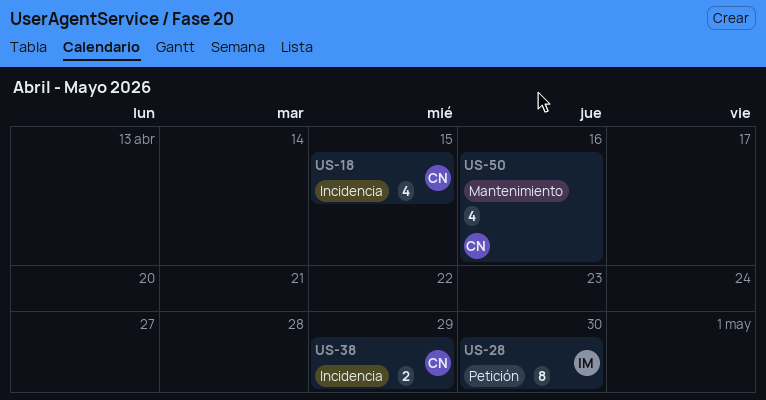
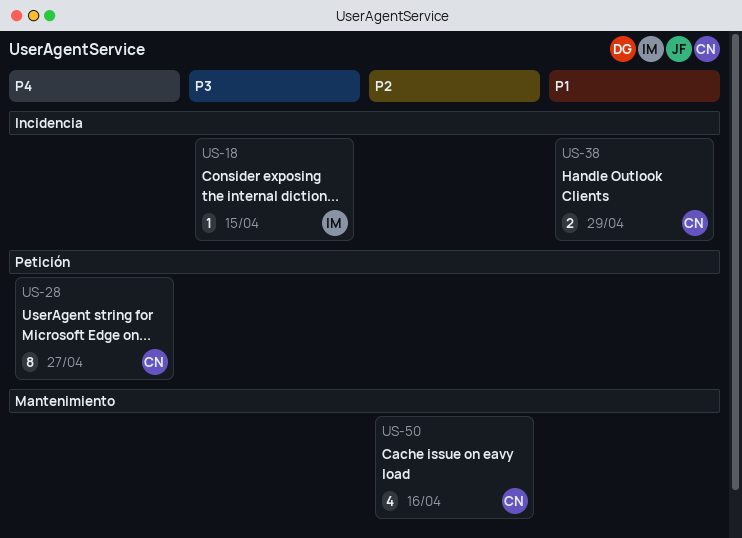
US-18, owner: CN -> IM
US-18, estimate: 4 -> 1
US-28, owner: IM -> CN
US-28, due: Apr 30 -> Apr 27

